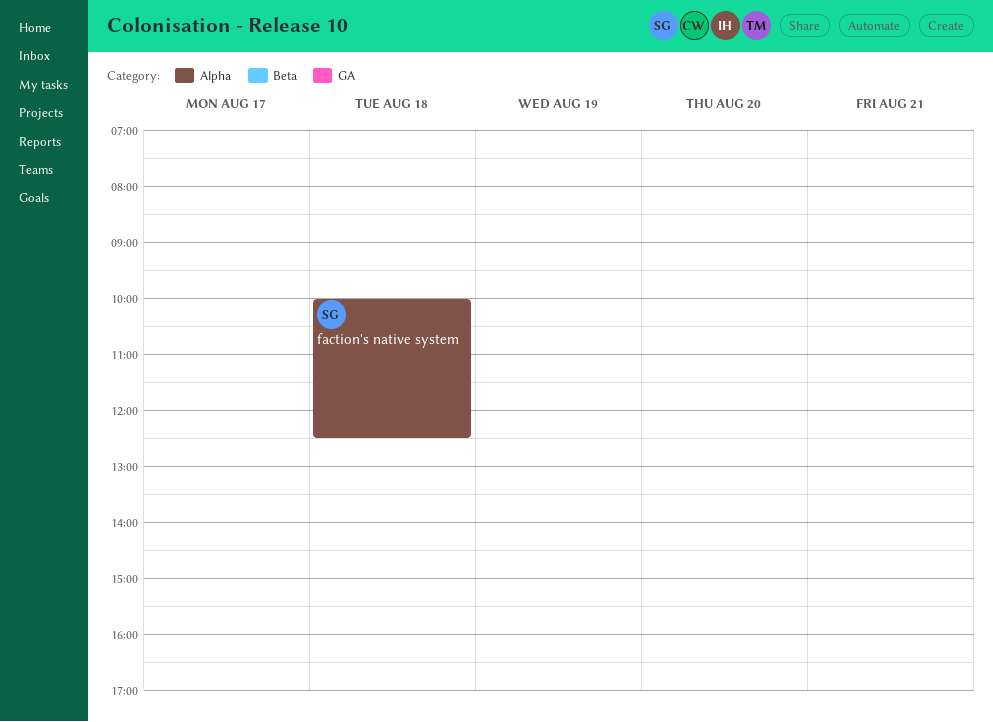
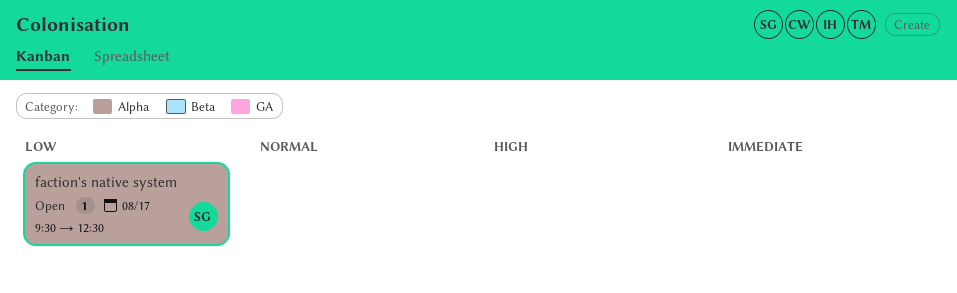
faction's native system, day: Aug 18 -> Aug 17
faction's native system, begins: 10:00 -> 09:30

